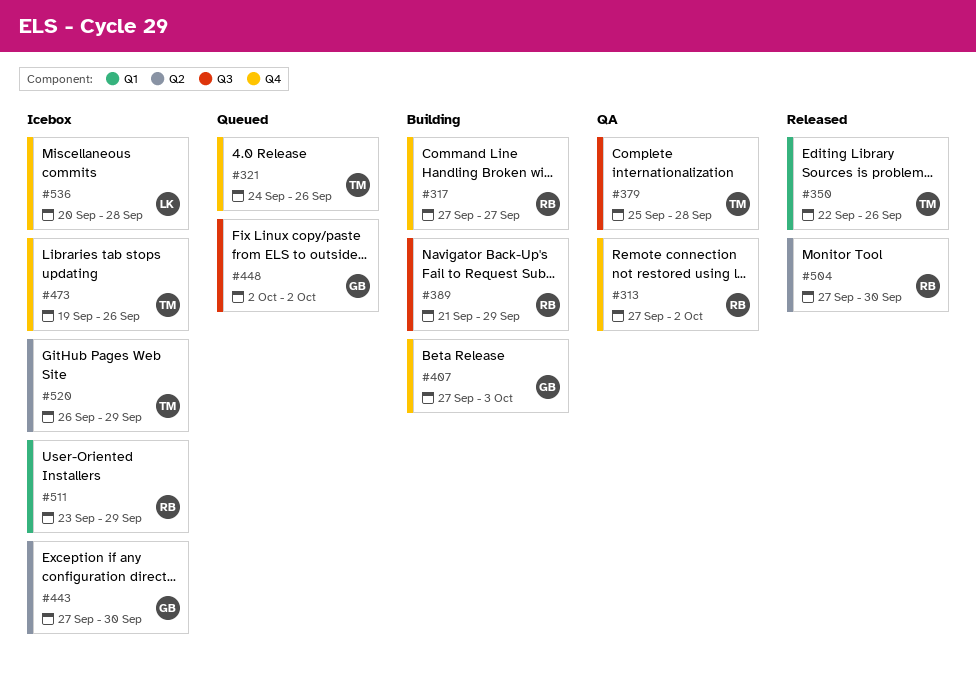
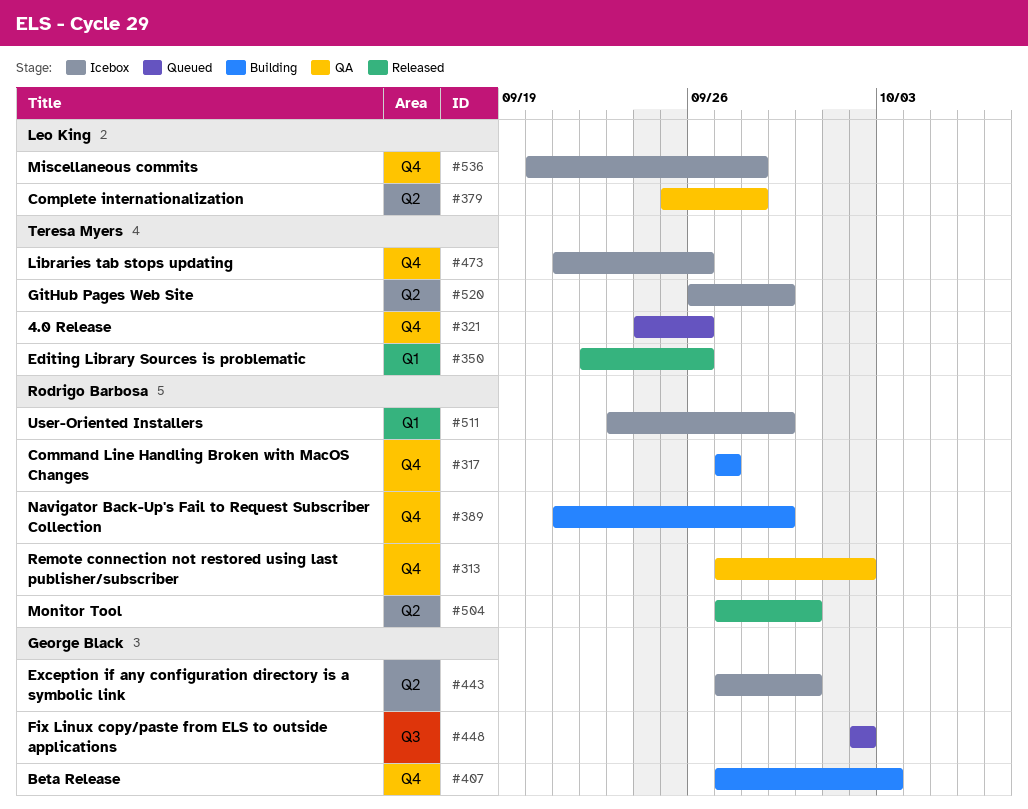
#379, owner: Teresa Myers -> Leo King
#379, label: Q3 -> Q2
#389, label: Q3 -> Q4
#473, start: Sep 19 -> Sep 21

